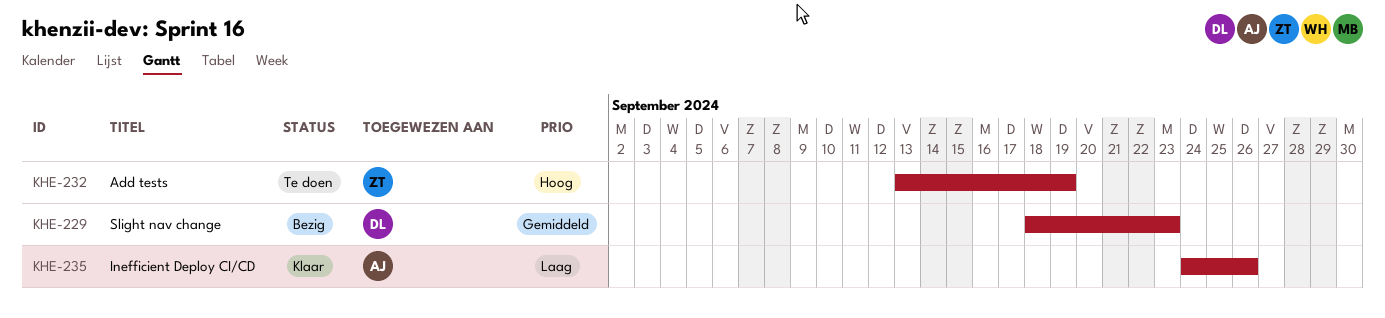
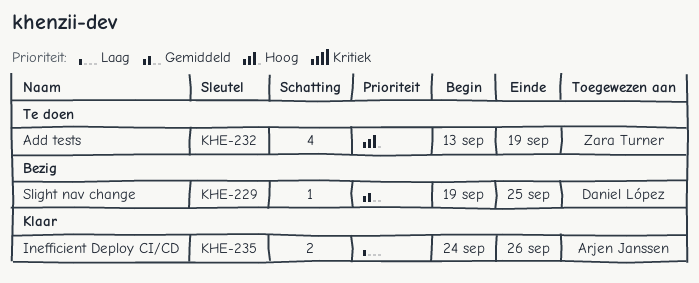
KHE-229, start: Sep 18 -> Sep 19
KHE-229, due: Sep 23 -> Sep 25

